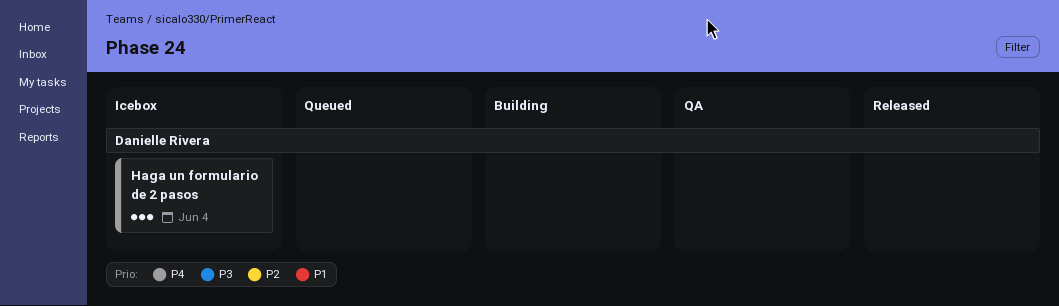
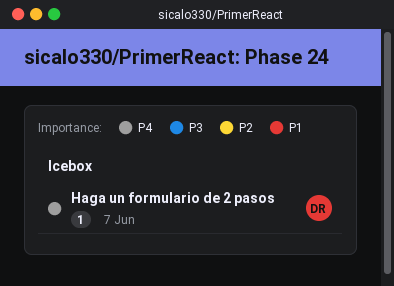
Haga un formulario de 2 pasos, estimate: 3 -> 1
Haga un formulario de 2 pasos, due: Jun 4 -> Jun 7

